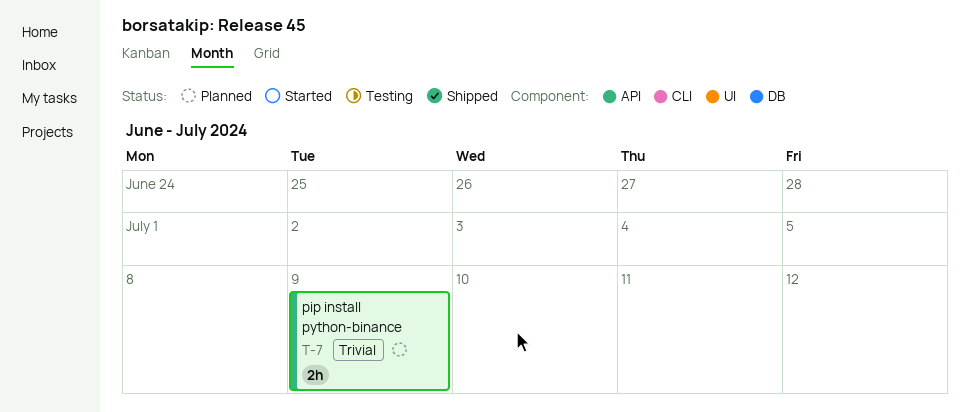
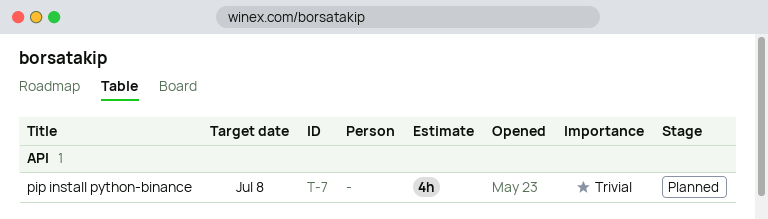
T-7, estimate: 2h -> 4h
T-7, due: Jul 9 -> Jul 8

